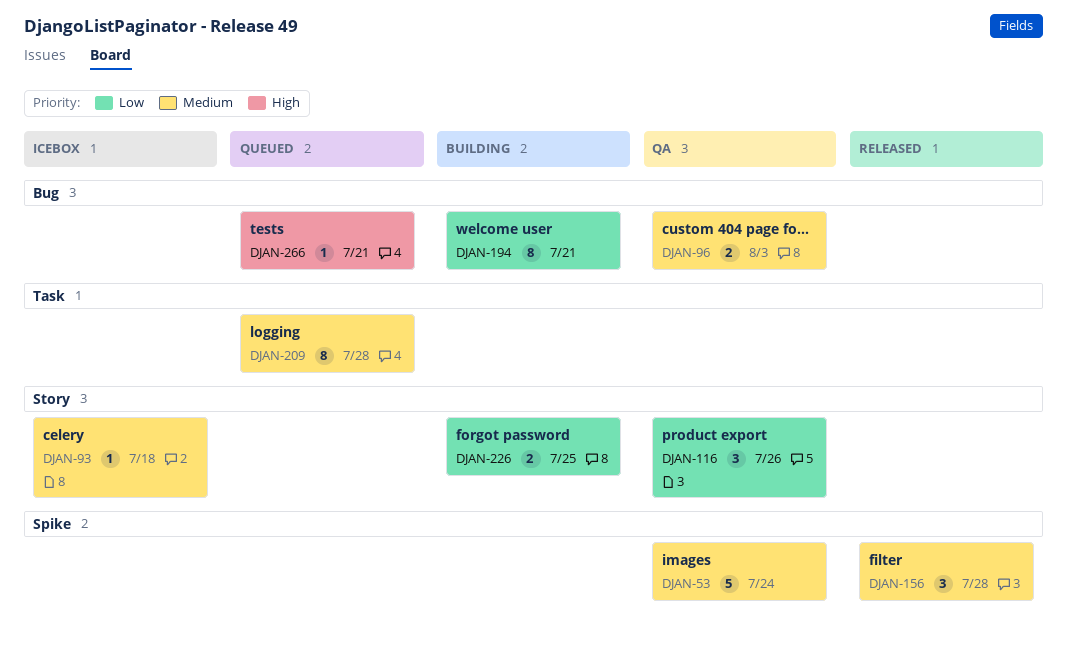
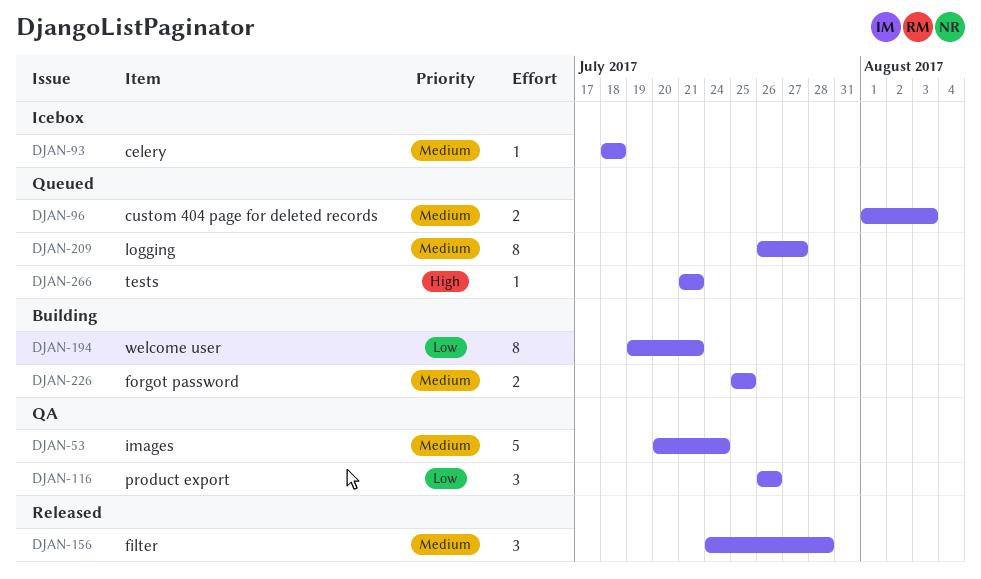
DJAN-96, status: QA -> Queued
DJAN-209, due: Jul 28 -> Jul 27
DJAN-226, priority: Low -> Medium

